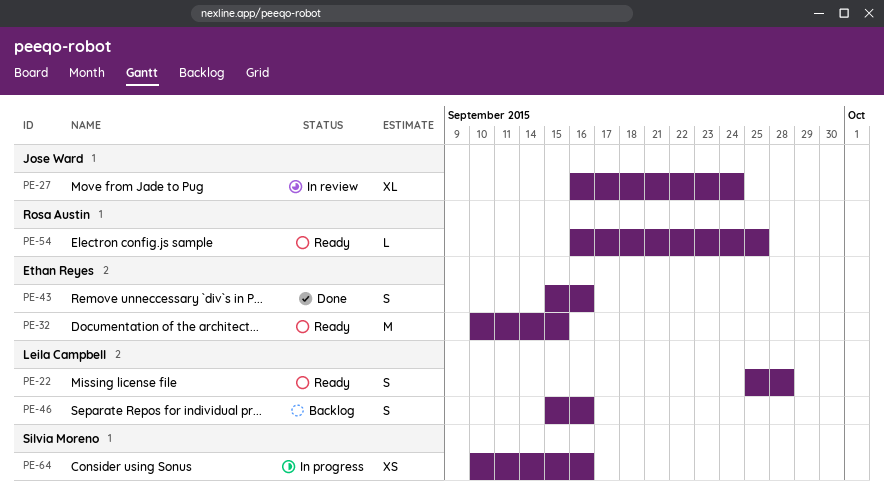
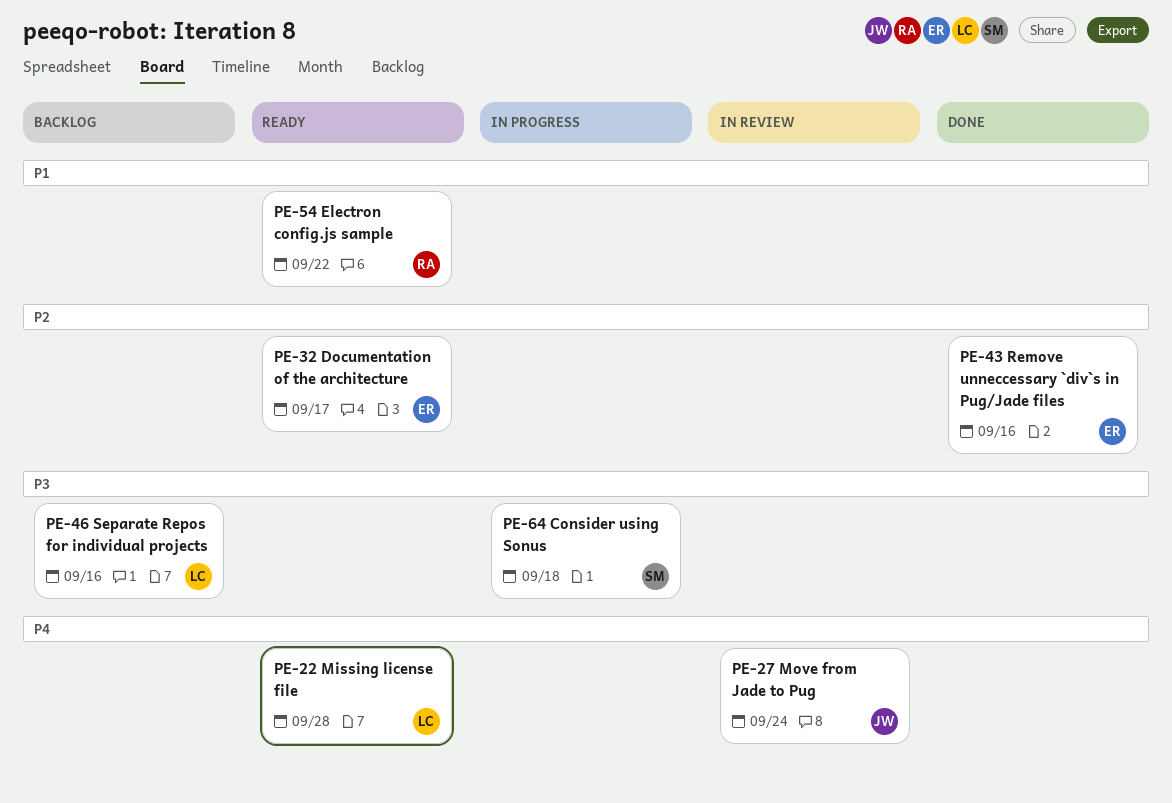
PE-32, due: Sep 15 -> Sep 17
PE-54, due: Sep 25 -> Sep 22
PE-64, due: Sep 16 -> Sep 18

